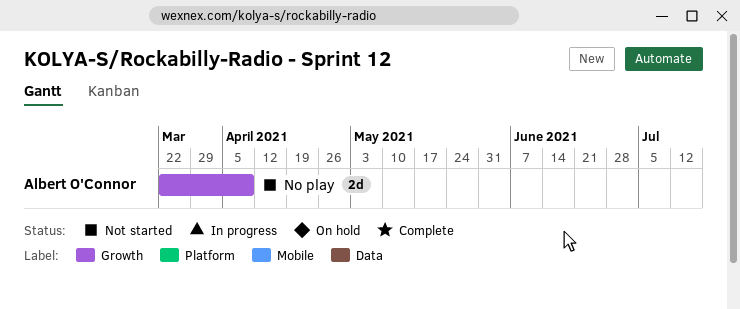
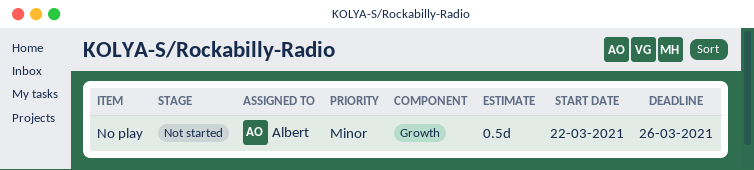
No play, estimate: 2d -> 0.5d
No play, due: Apr 9 -> Mar 26

